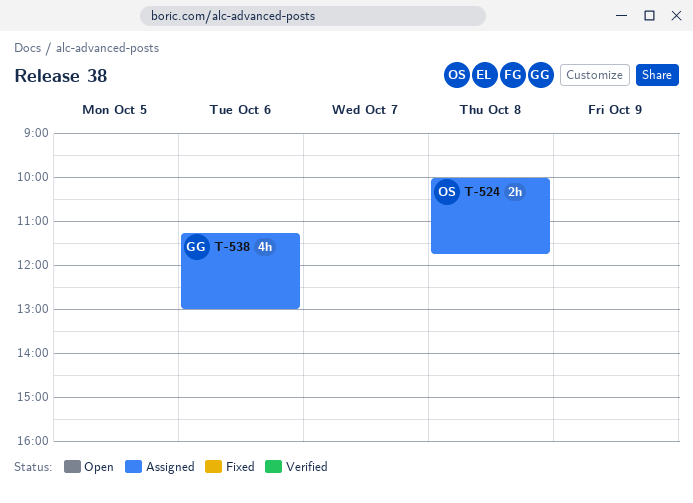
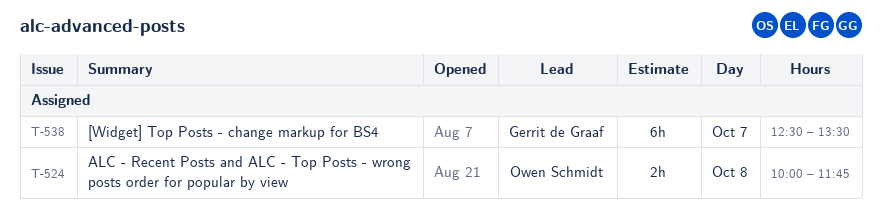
T-538, estimate: 4h -> 6h
T-538, day: Oct 6 -> Oct 7
T-538, begins: 11:15 -> 12:30
T-538, ends: 13:00 -> 13:30

